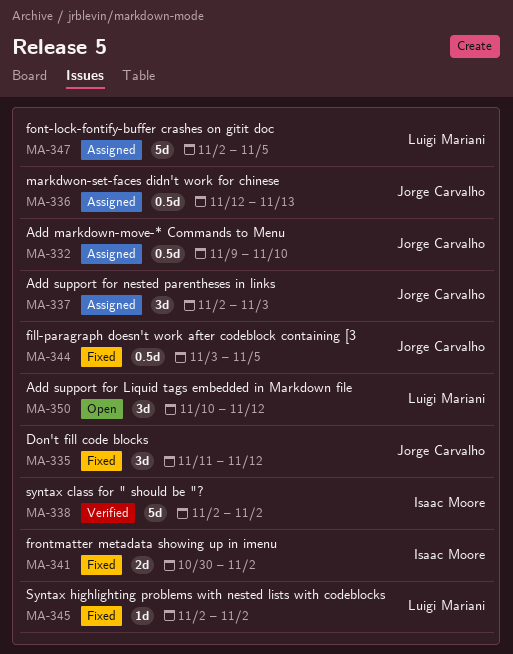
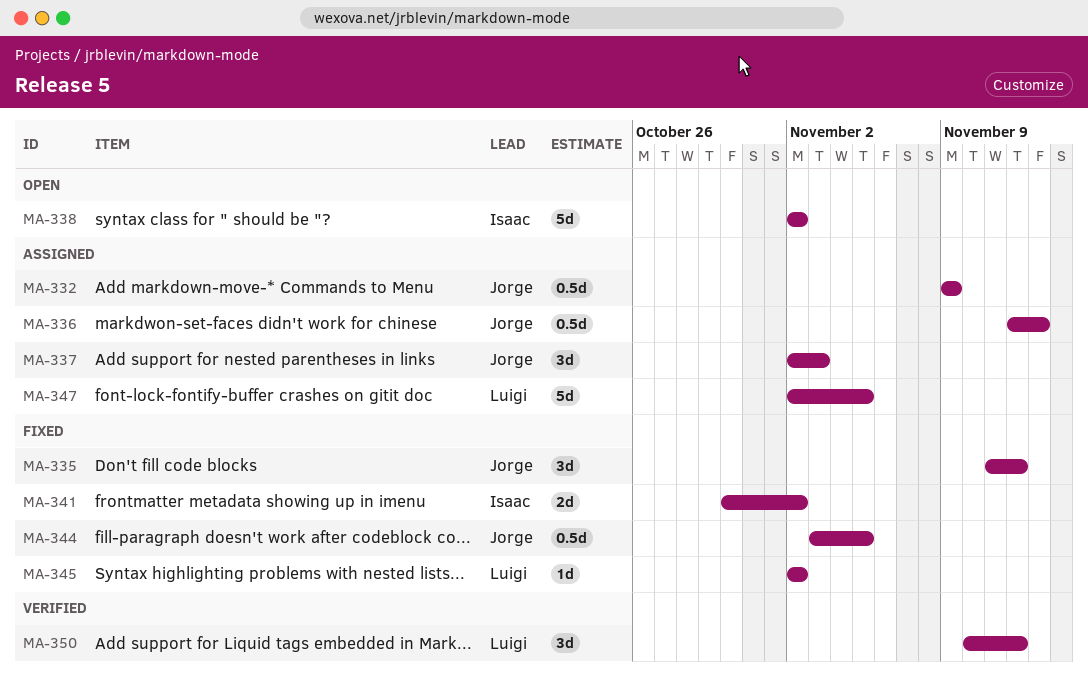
MA-332, due: Nov 10 -> Nov 9
MA-338, status: Verified -> Open
MA-350, status: Open -> Verified

